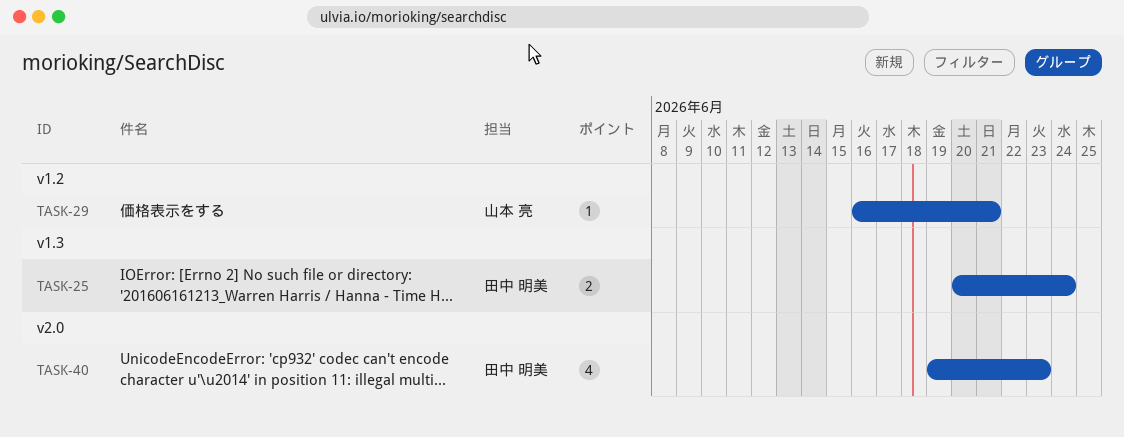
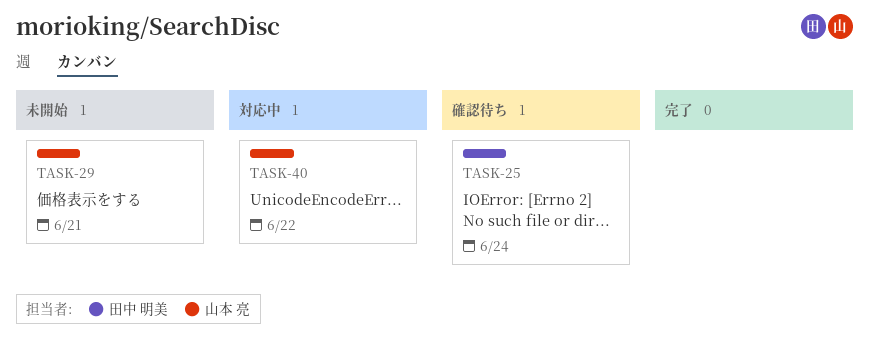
TASK-40, owner: 田中 明美 -> 山本 亮
TASK-40, due: Jun 23 -> Jun 22

